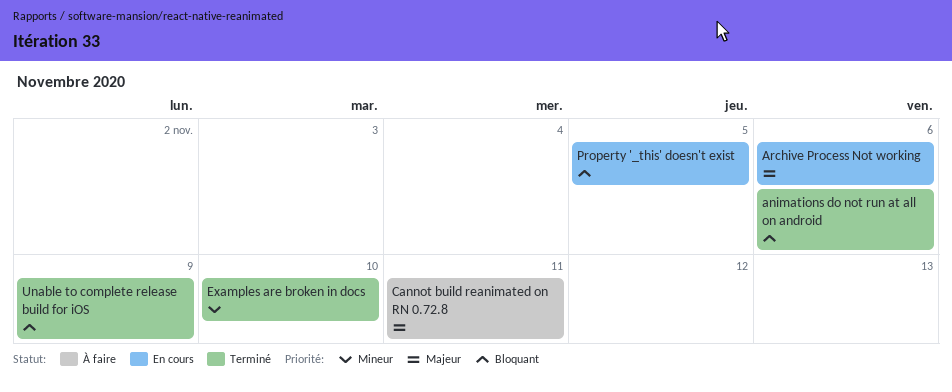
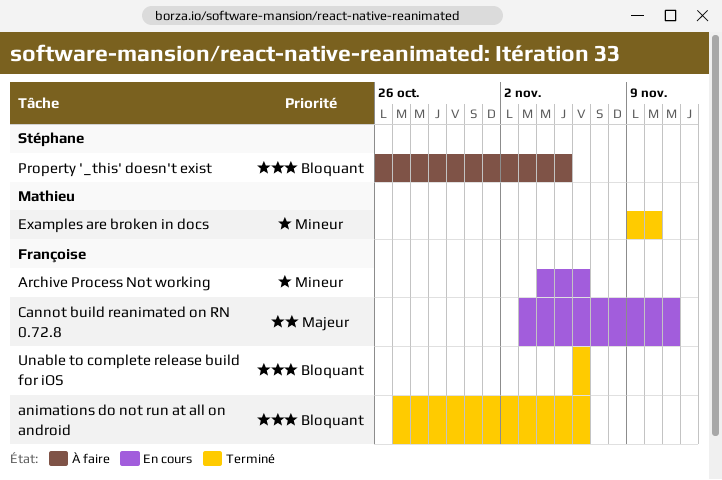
Archive Process Not working, priority: Majeur -> Mineur
Cannot build reanimated on RN 0.72.8, status: À faire -> En cours
Property '_this' doesn't exist, status: En cours -> À faire
Unable to complete release build for iOS, due: Nov 9 -> Nov 6

